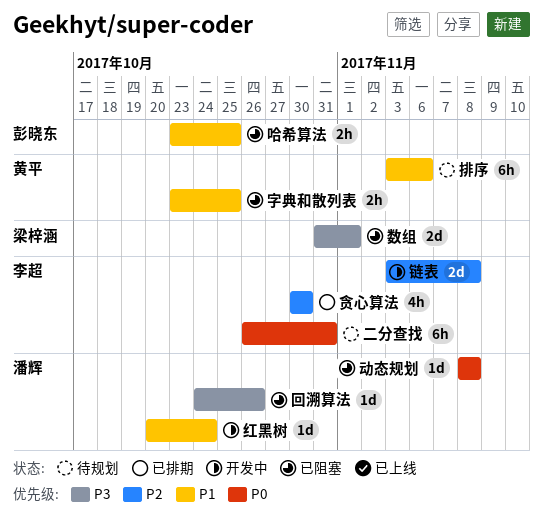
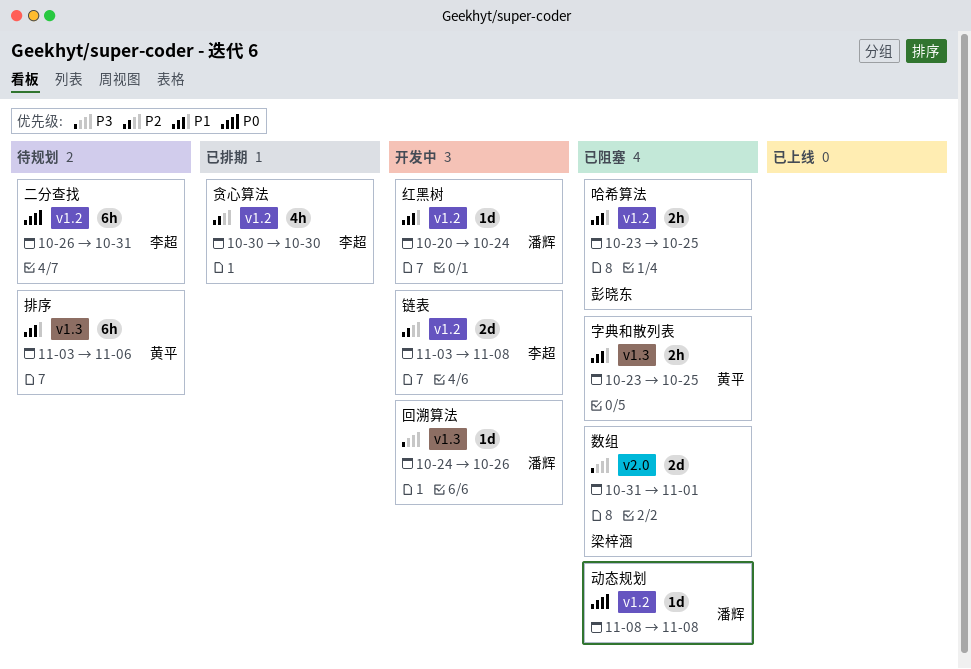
回溯算法, status: 已阻塞 -> 开发中

